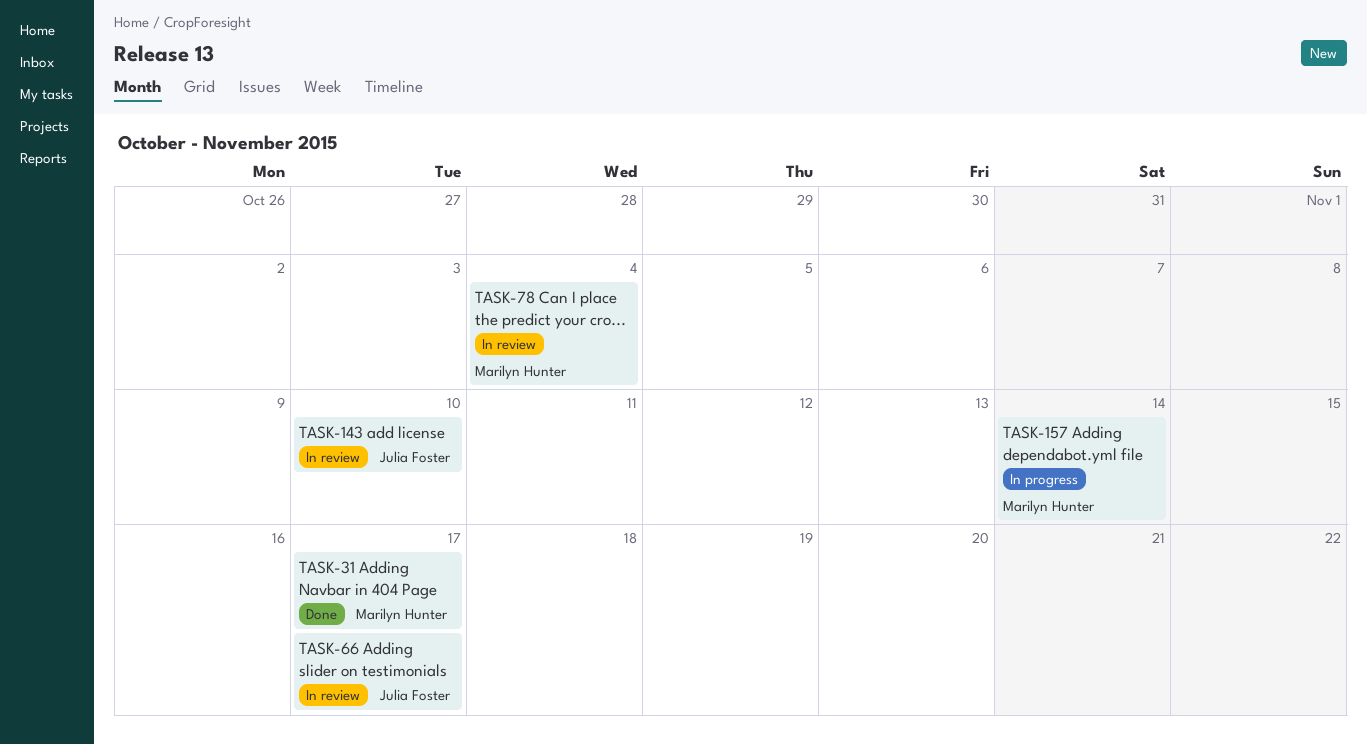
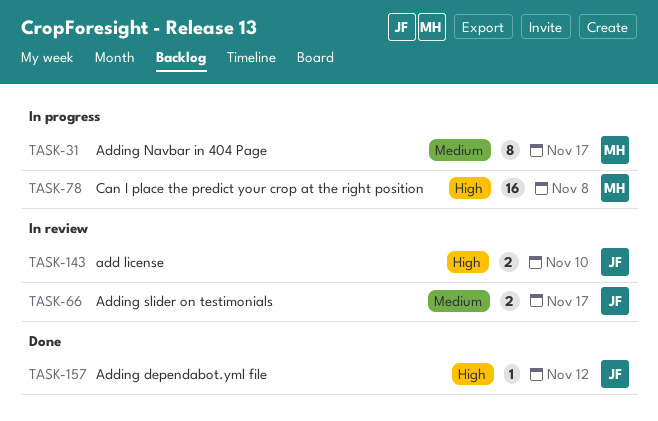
TASK-31, status: Done -> In progress
TASK-78, status: In review -> In progress
TASK-78, due: Nov 4 -> Nov 8
TASK-157, status: In progress -> Done
TASK-157, owner: Marilyn Hunter -> Julia Foster
TASK-157, due: Nov 14 -> Nov 12

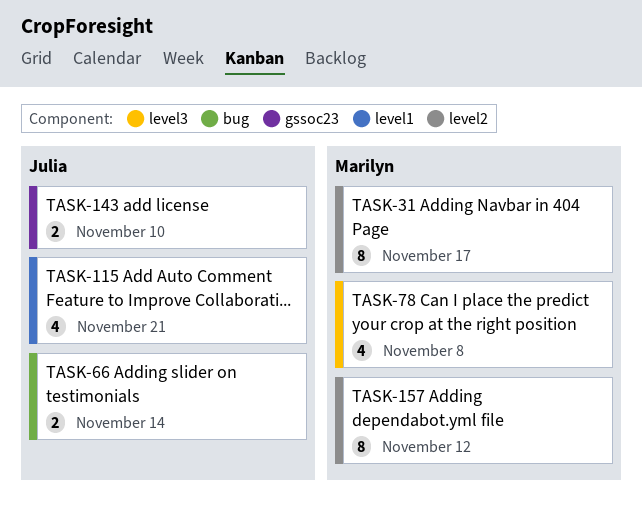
TASK-66, due: Nov 17 -> Nov 14
TASK-78, estimate: 16 -> 4
TASK-115: none -> present
TASK-157, owner: Julia -> Marilyn
TASK-157, estimate: 1 -> 8

